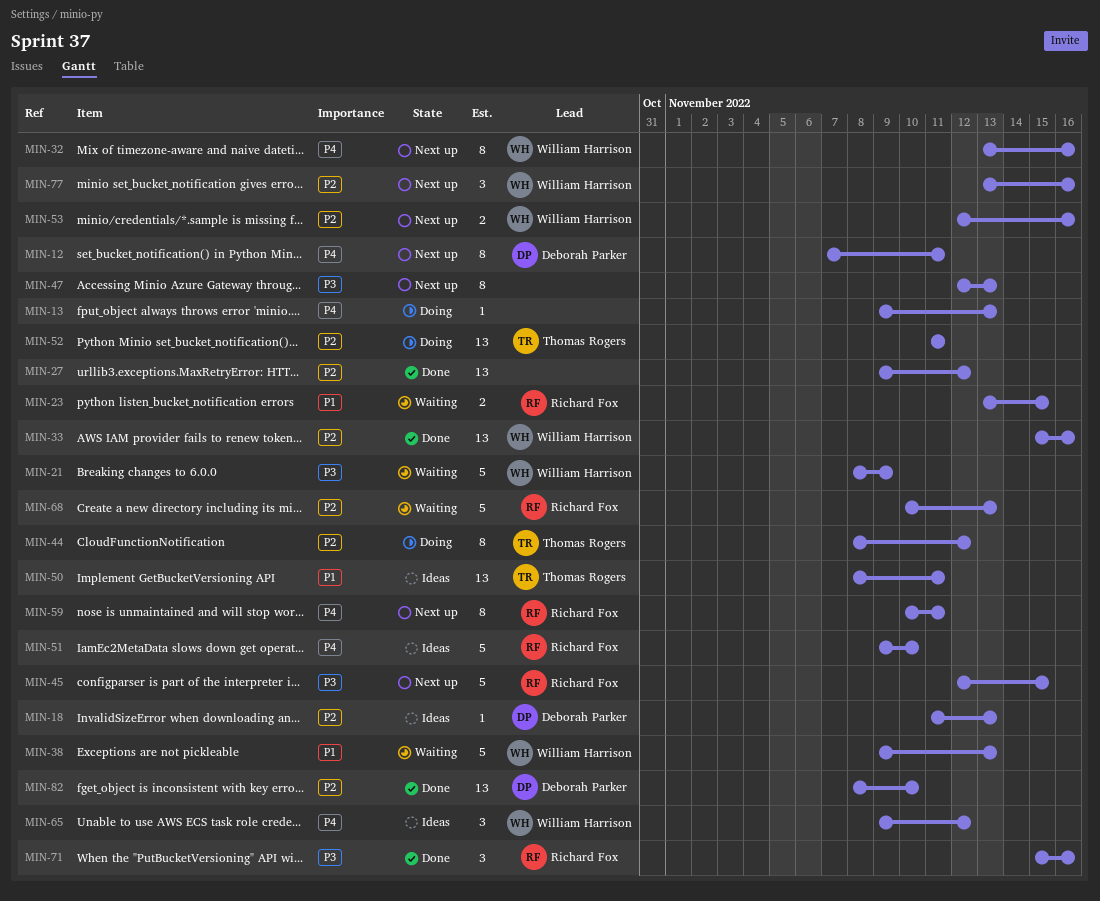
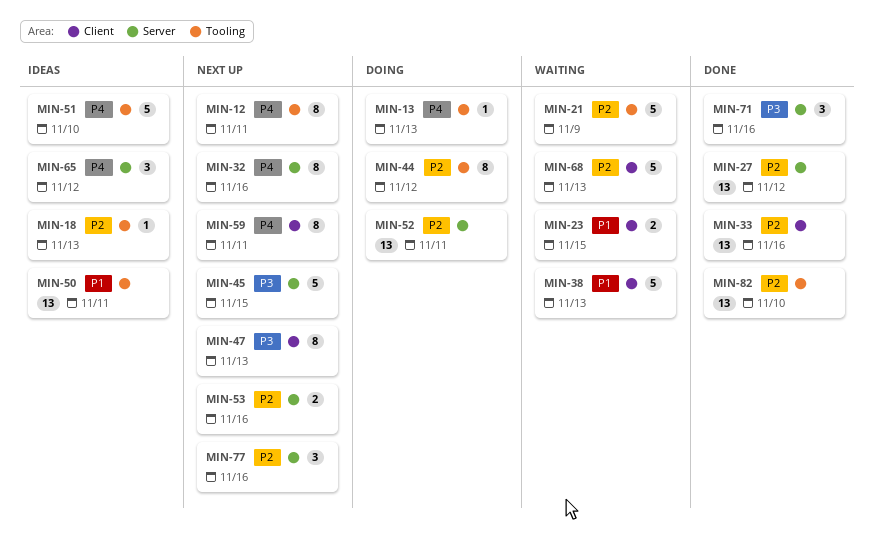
MIN-21, priority: P3 -> P2

